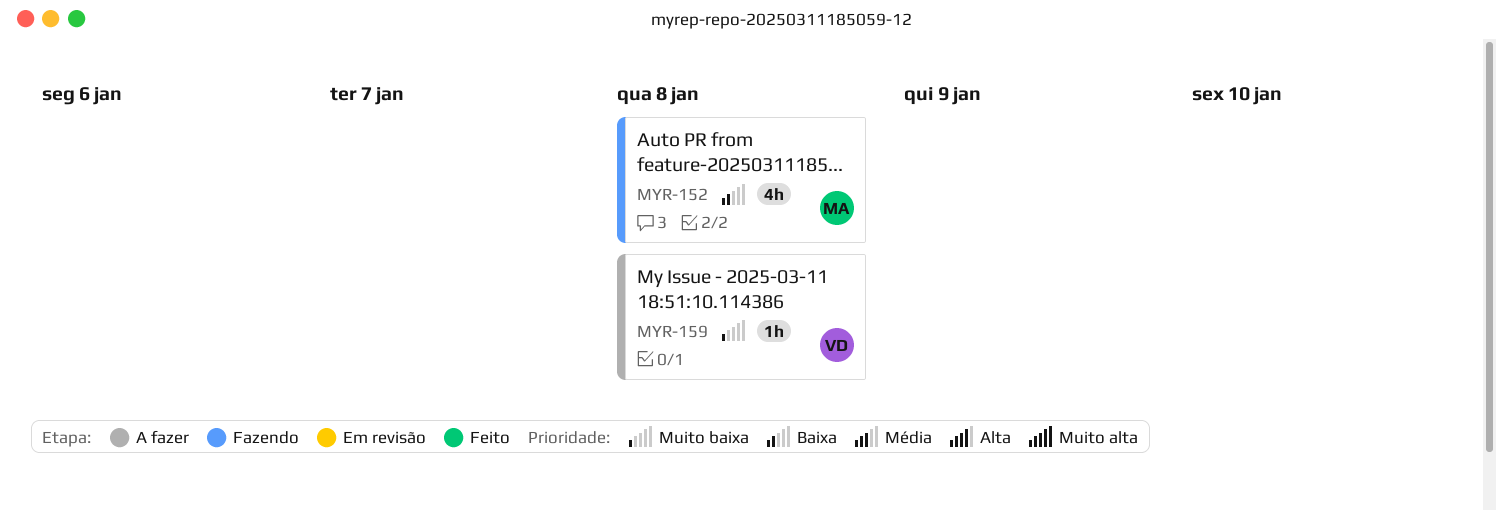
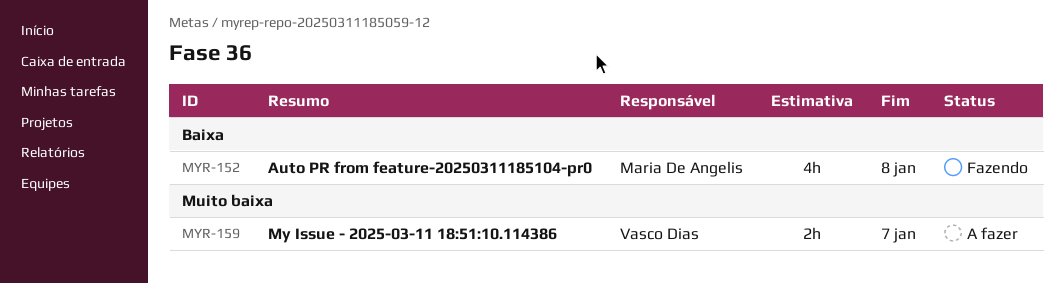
MYR-159, estimate: 1h -> 2h
MYR-159, due: Jan 8 -> Jan 7

